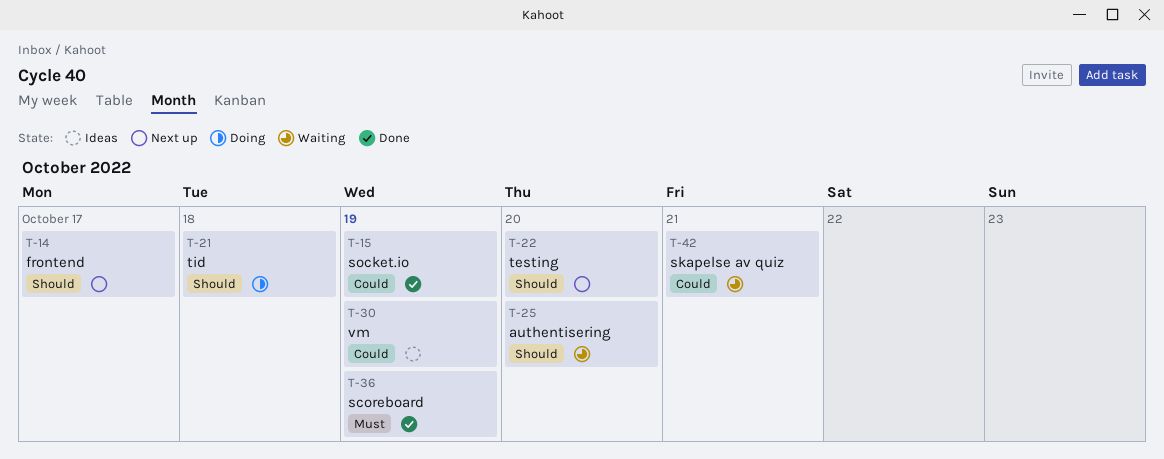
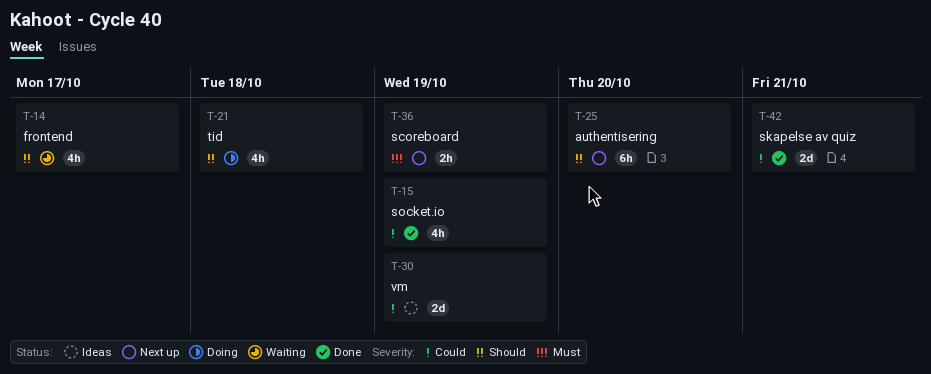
T-14, status: Next up -> Waiting
T-22: present -> none
T-25, status: Waiting -> Next up
T-36, status: Done -> Next up
T-42, status: Waiting -> Done

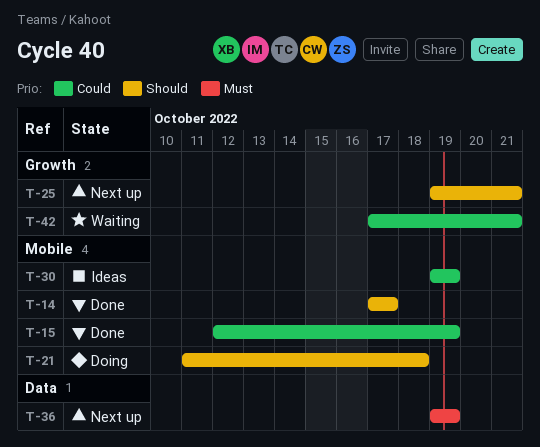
T-14, status: Waiting -> Done
T-25, due: Oct 20 -> Oct 21
T-42, status: Done -> Waiting

